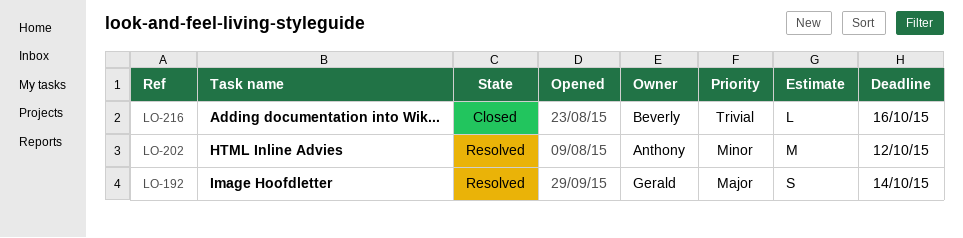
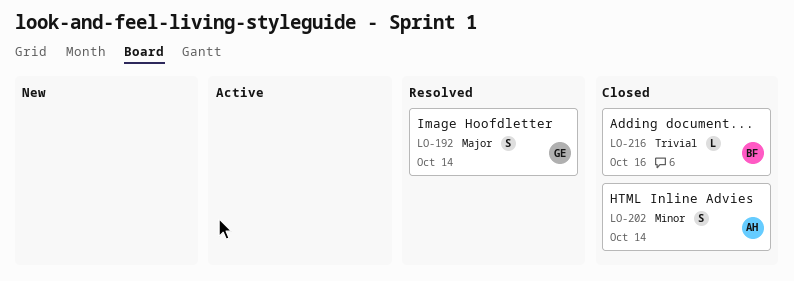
LO-202, status: Resolved -> Closed
LO-202, estimate: M -> S
LO-202, due: Oct 12 -> Oct 14

